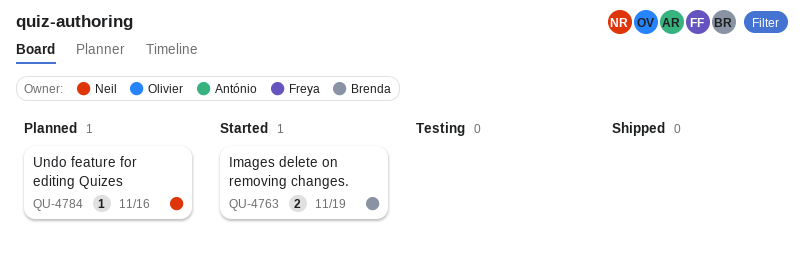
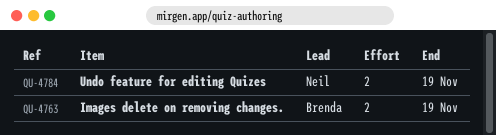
QU-4784, estimate: 1 -> 2
QU-4784, due: Nov 16 -> Nov 19

